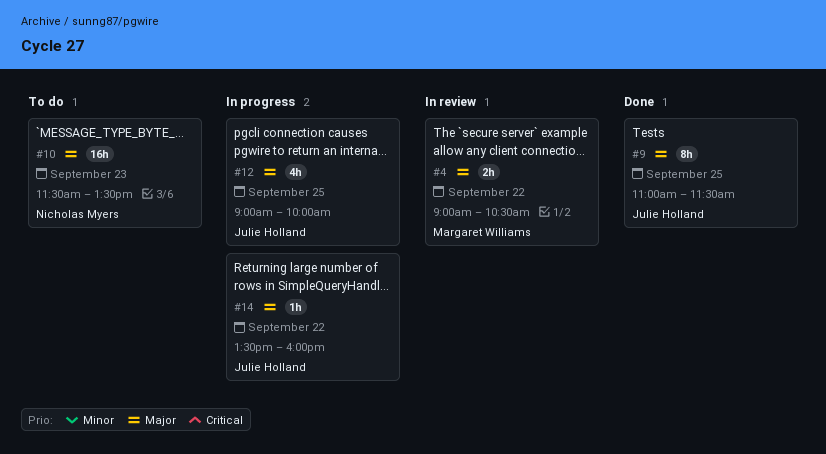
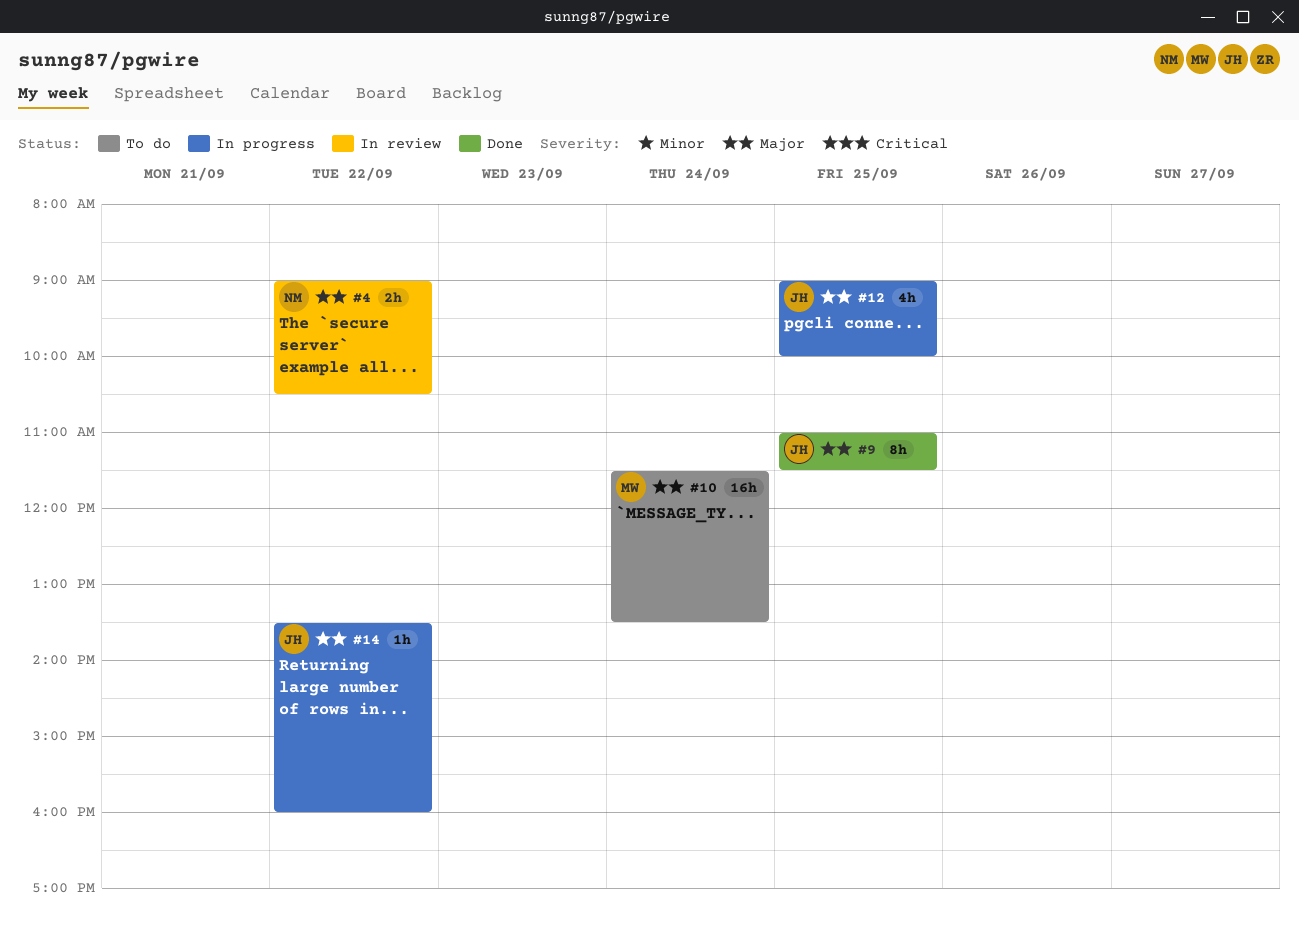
#4, owner: Margaret Williams -> Nicholas Myers
#10, owner: Nicholas Myers -> Margaret Williams
#10, day: Sep 23 -> Sep 24

